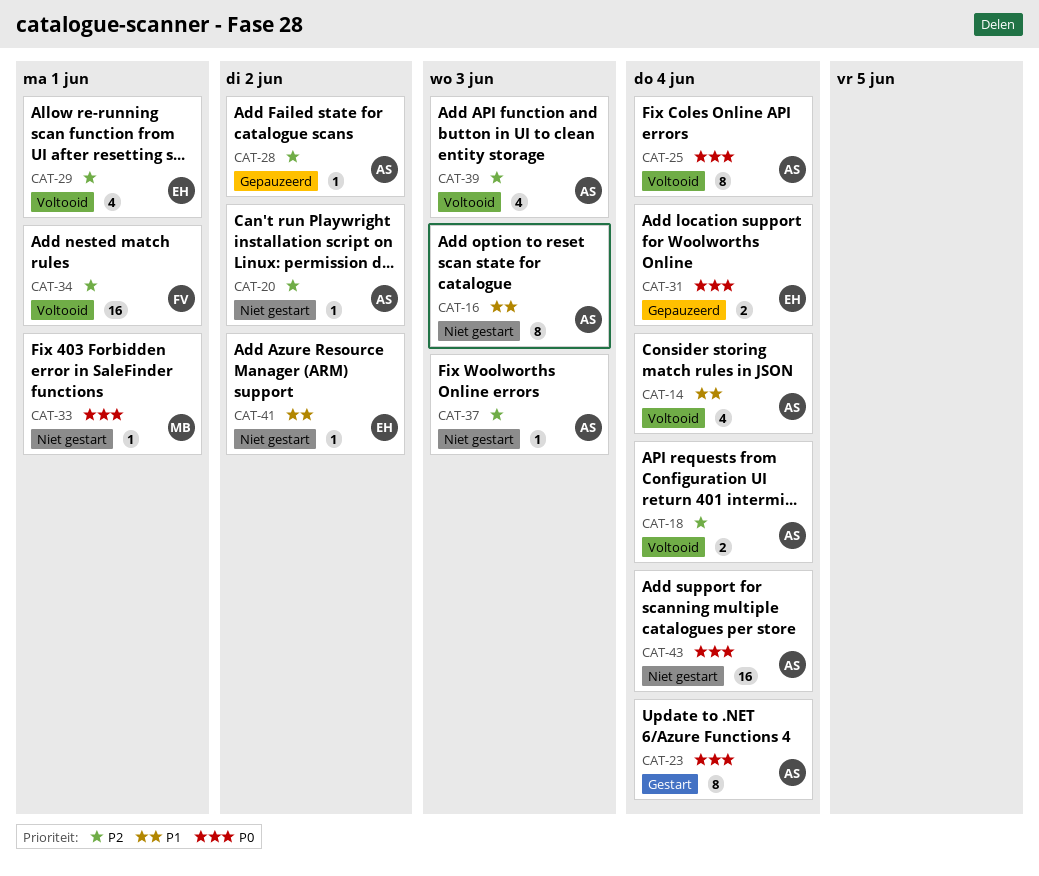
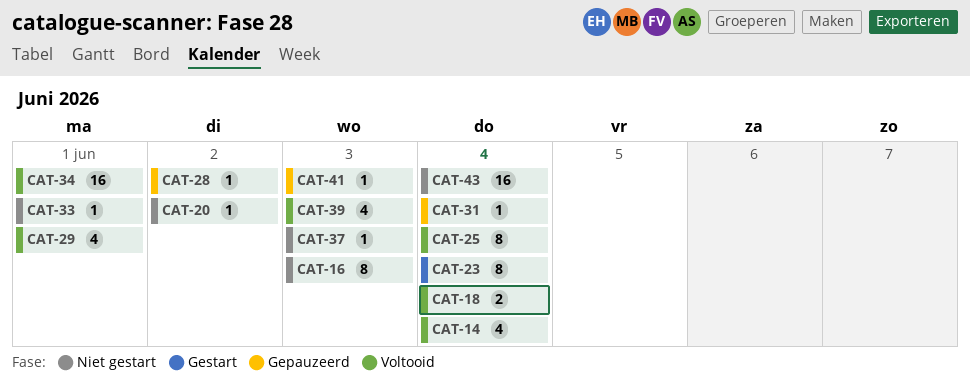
CAT-31, estimate: 2 -> 1
CAT-41, status: Niet gestart -> Gepauzeerd
CAT-41, due: Jun 2 -> Jun 3

